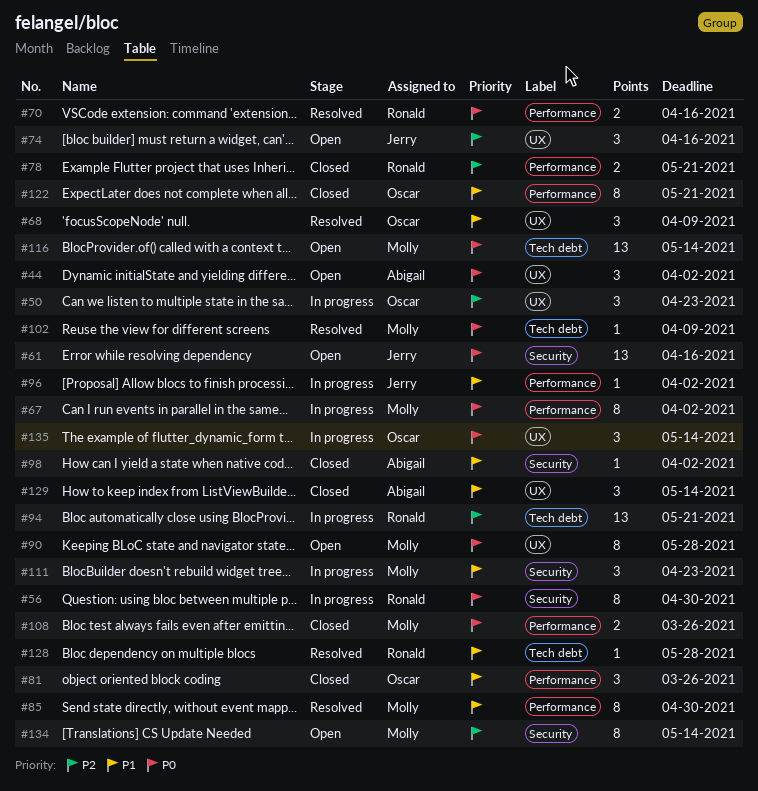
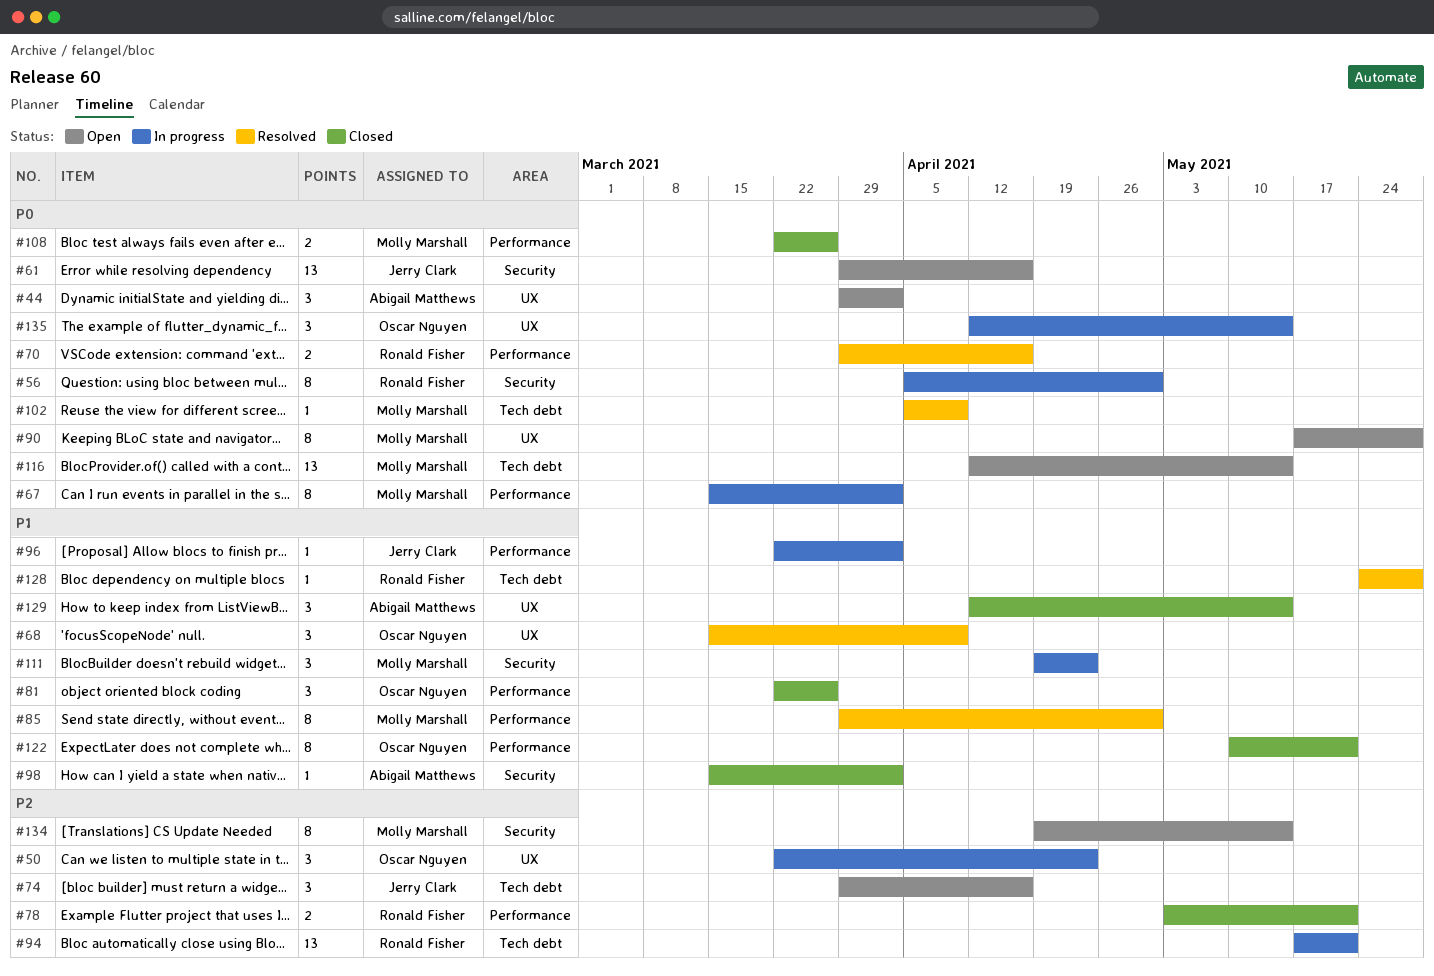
#74, label: UX -> Tech debt

